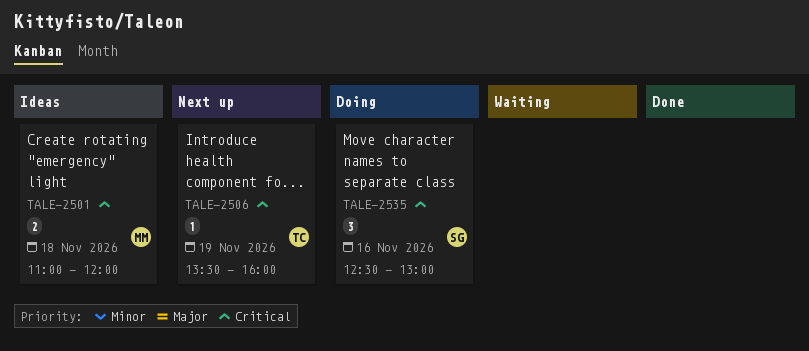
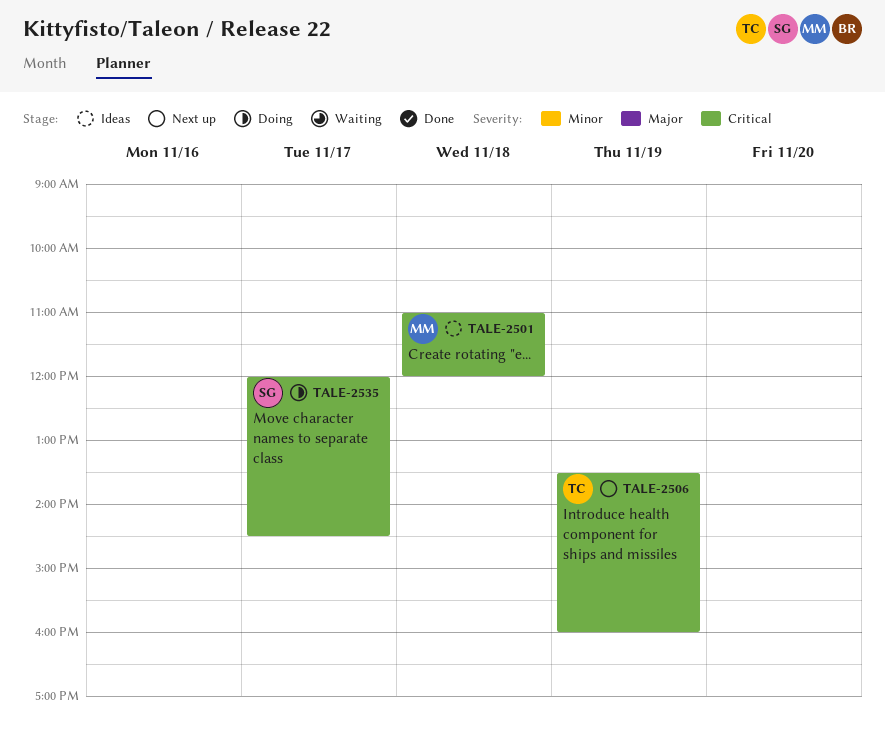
TALE-2535, day: Nov 16 -> Nov 17
TALE-2535, begins: 12:30 -> 12:00
TALE-2535, ends: 13:00 -> 14:30

